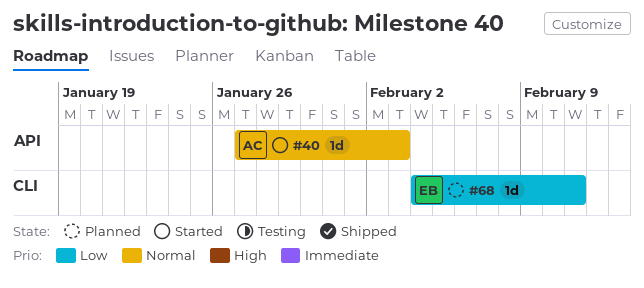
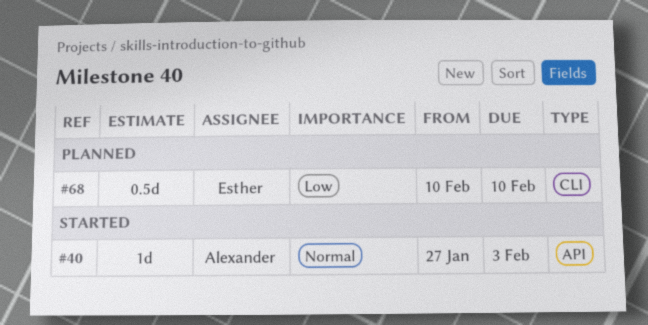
#68, estimate: 1d -> 0.5d
#68, start: Feb 4 -> Feb 10
#68, due: Feb 11 -> Feb 10

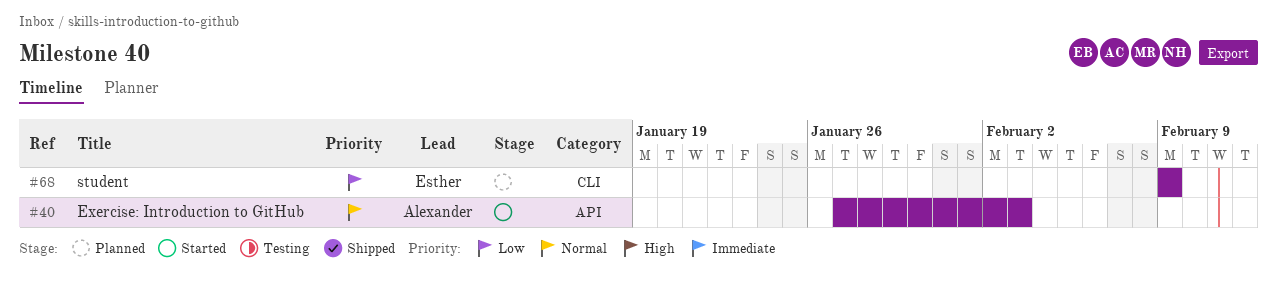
#68, start: Feb 10 -> Feb 9
#68, due: Feb 10 -> Feb 9

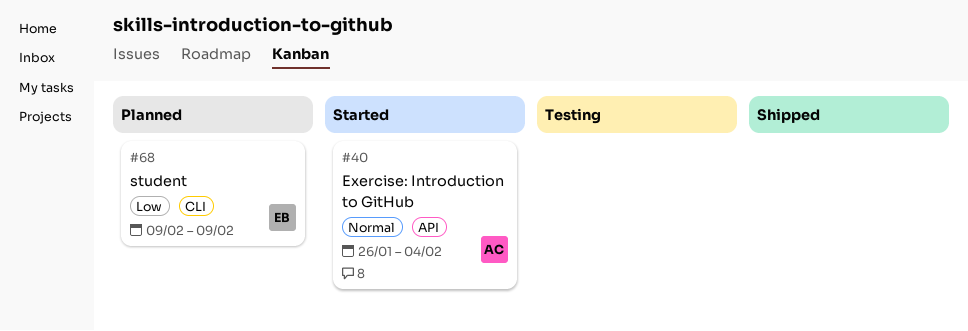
#40, start: Jan 27 -> Jan 26
#40, due: Feb 3 -> Feb 4

